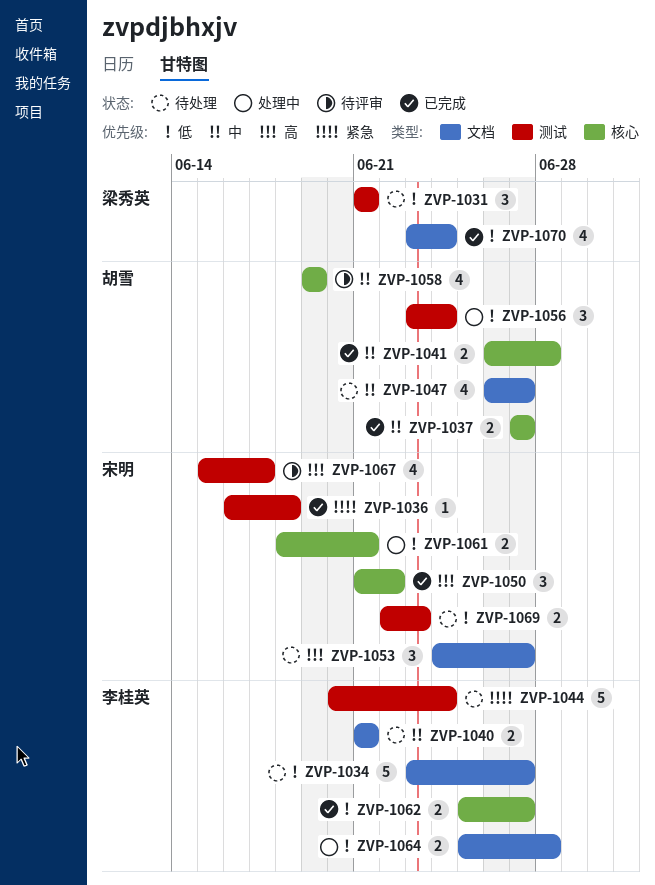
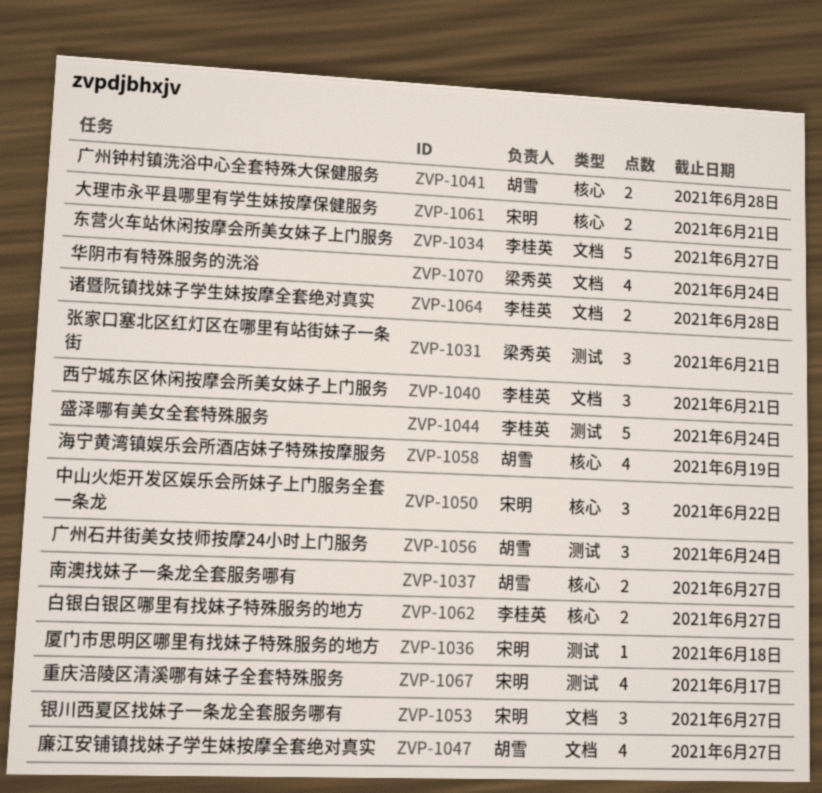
ZVP-1040, estimate: 2 -> 3
ZVP-1069: present -> none

